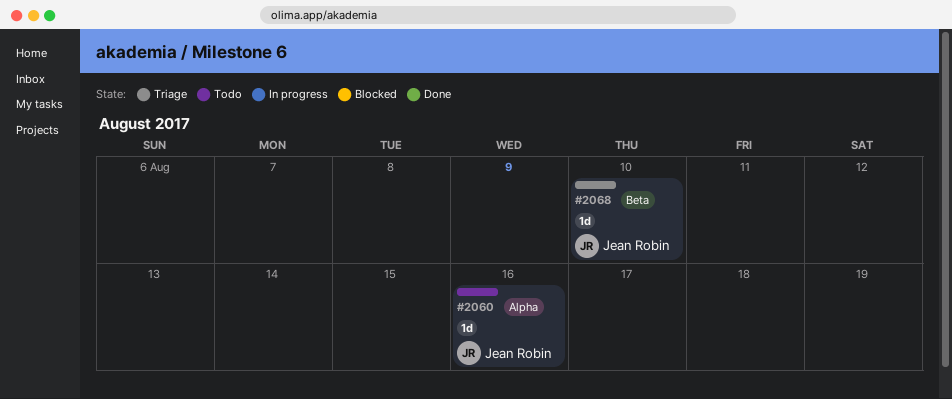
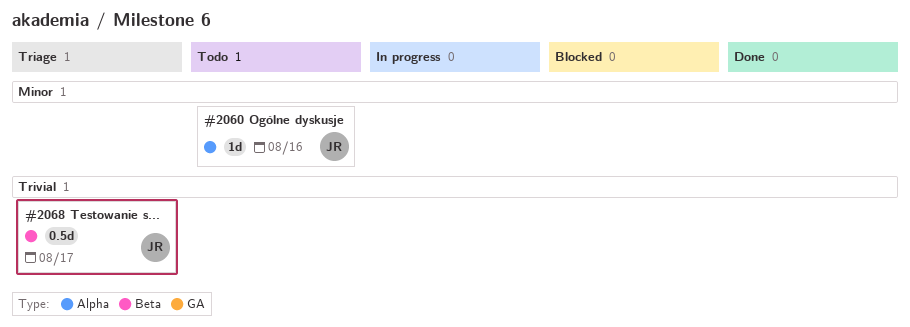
#2068, estimate: 1d -> 0.5d
#2068, due: Aug 10 -> Aug 17

